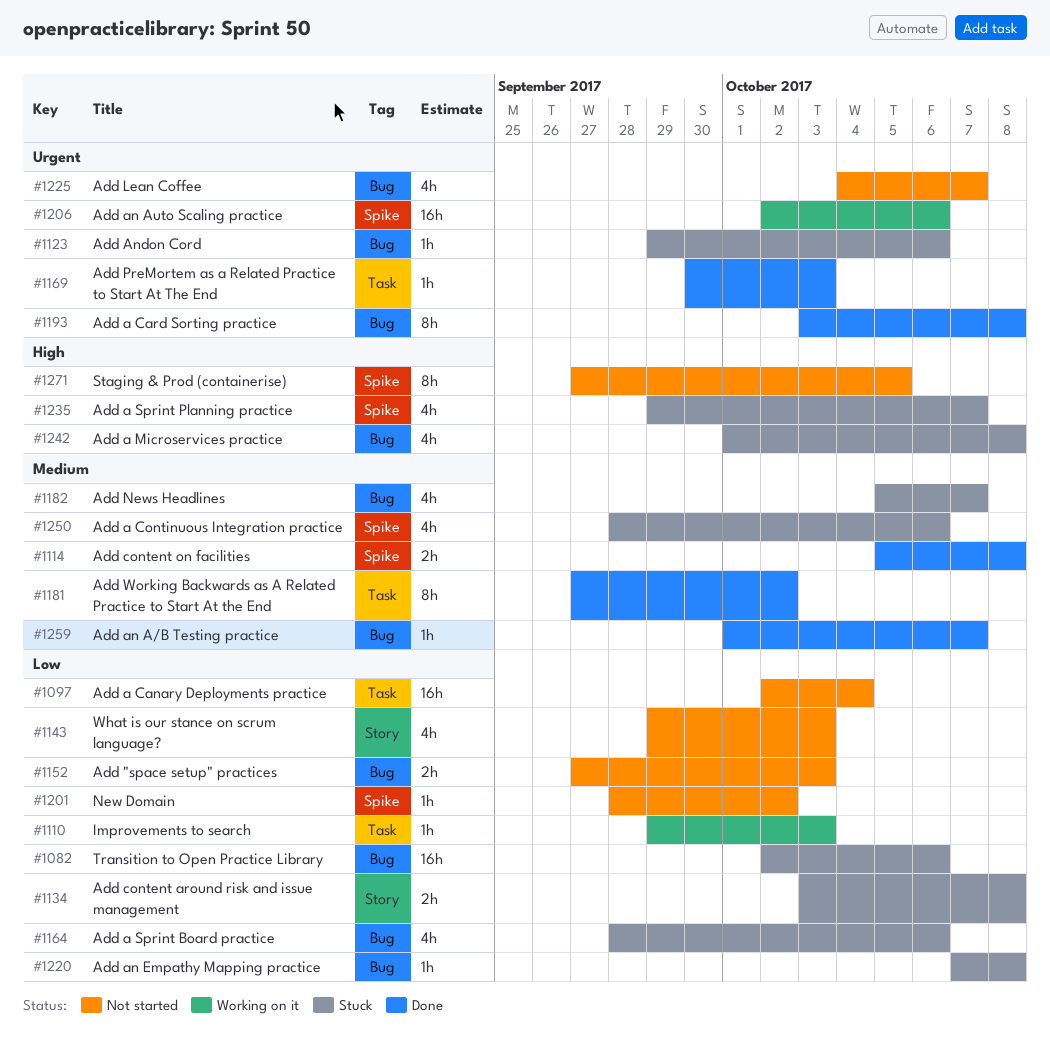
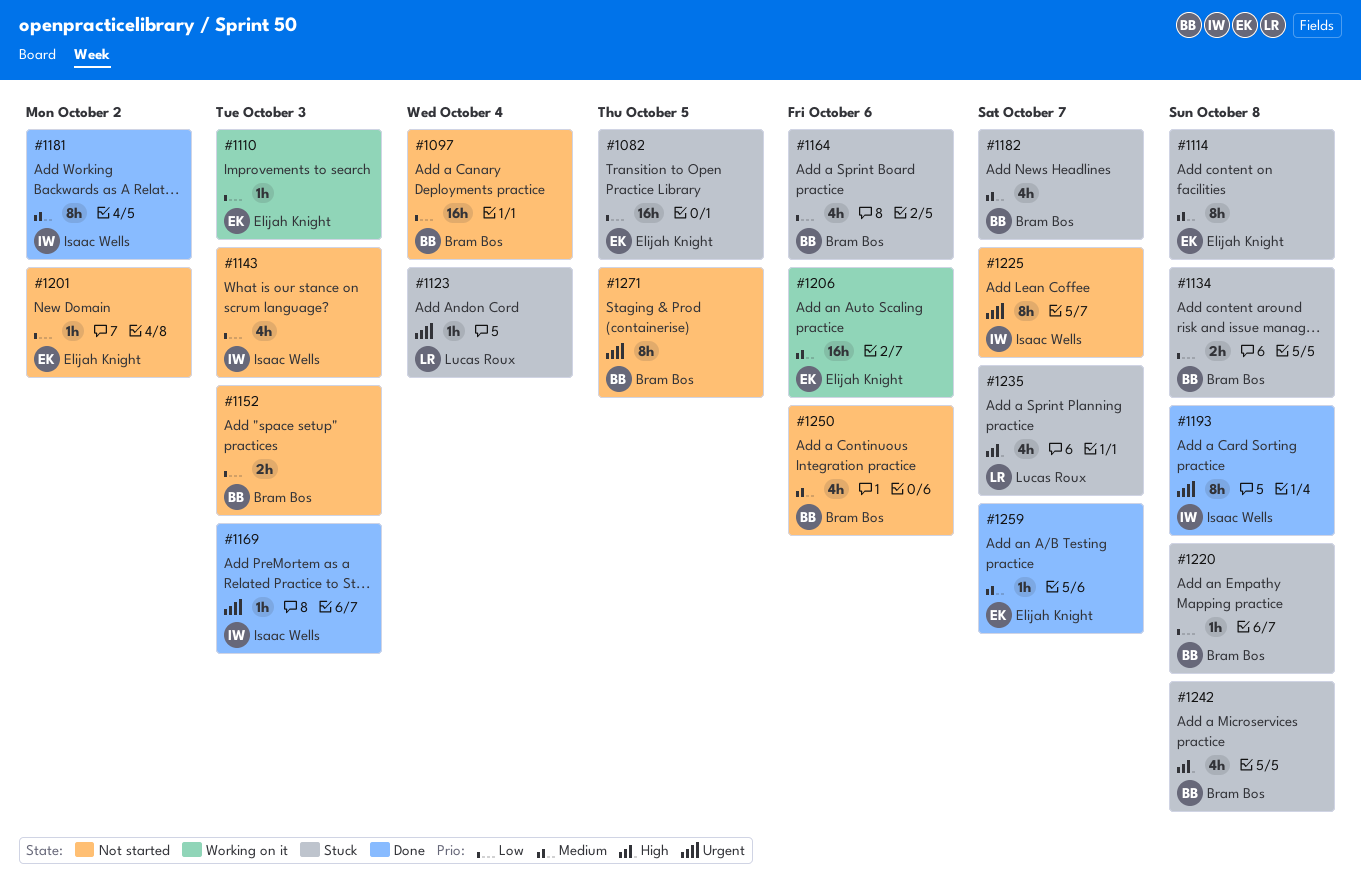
#1082, due: Oct 6 -> Oct 5
#1114, status: Done -> Stuck
#1114, estimate: 2h -> 8h
#1123, due: Oct 6 -> Oct 4
#1206, priority: Urgent -> Medium
#1225, estimate: 4h -> 8h
#1250, status: Stuck -> Not started
#1271, priority: High -> Urgent

